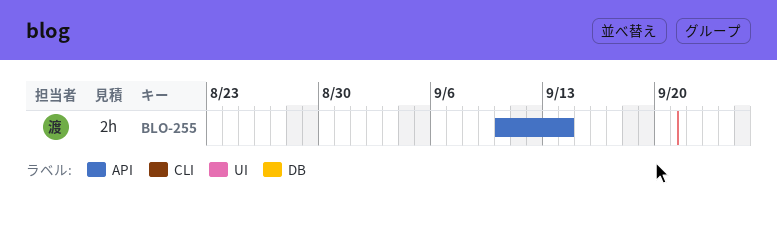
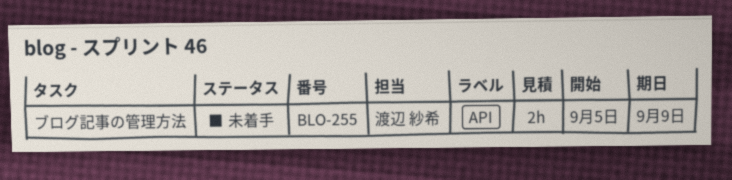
BLO-255, start: Sep 10 -> Sep 5
BLO-255, due: Sep 14 -> Sep 9

